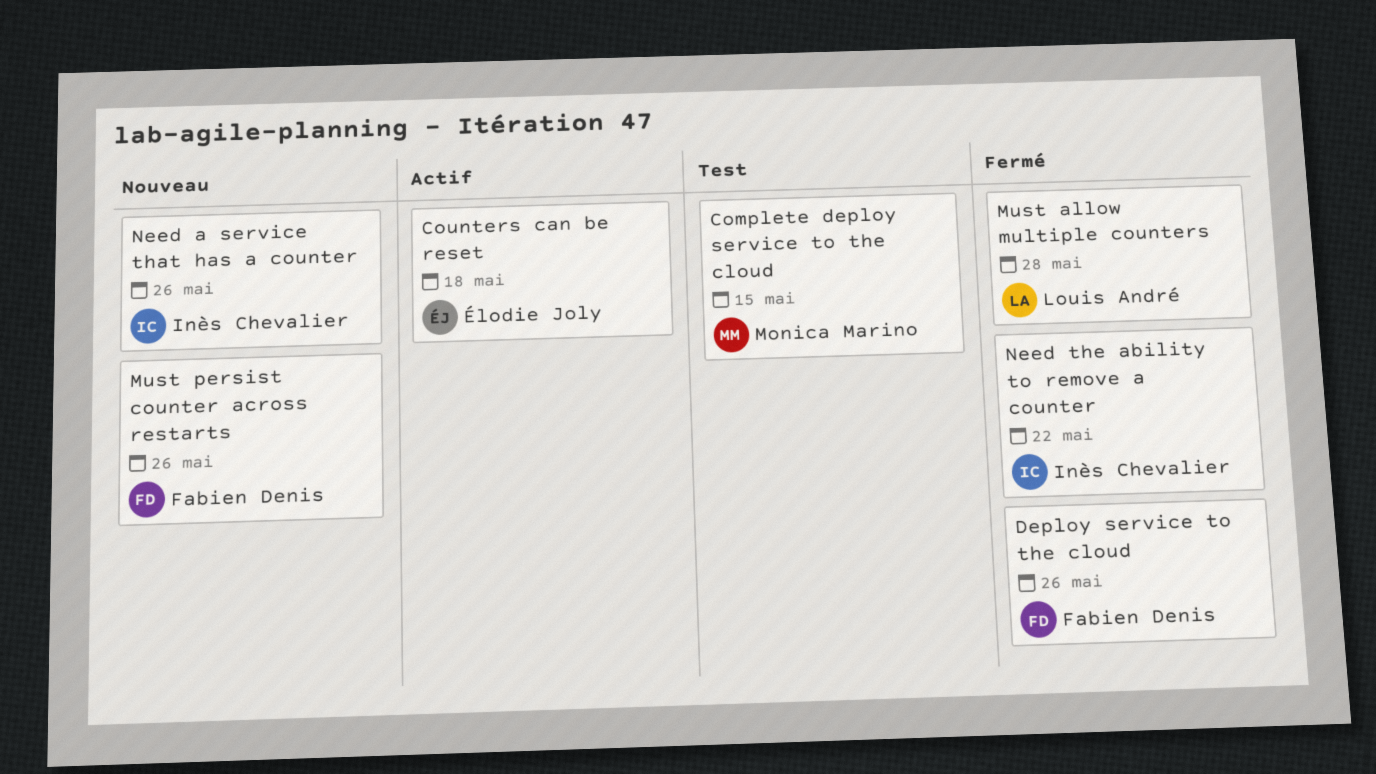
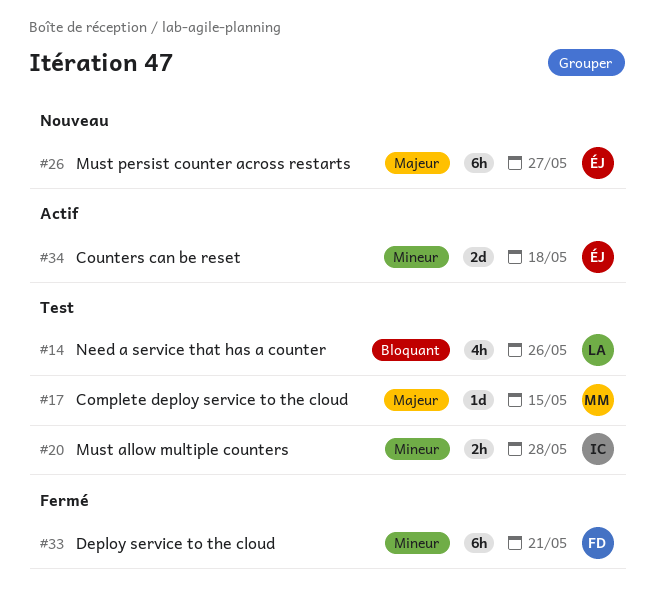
Deploy service to the cloud, due: May 26 -> May 21
Must allow multiple counters, status: Fermé -> Test
Must allow multiple counters, owner: Louis André -> Inès Chevalier
Must persist counter across restarts, owner: Fabien Denis -> Élodie Joly
Must persist counter across restarts, due: May 26 -> May 27
Need a service that has a counter, status: Nouveau -> Test
Need a service that has a counter, owner: Inès Chevalier -> Louis André
Need the ability to remove a counter: present -> none

